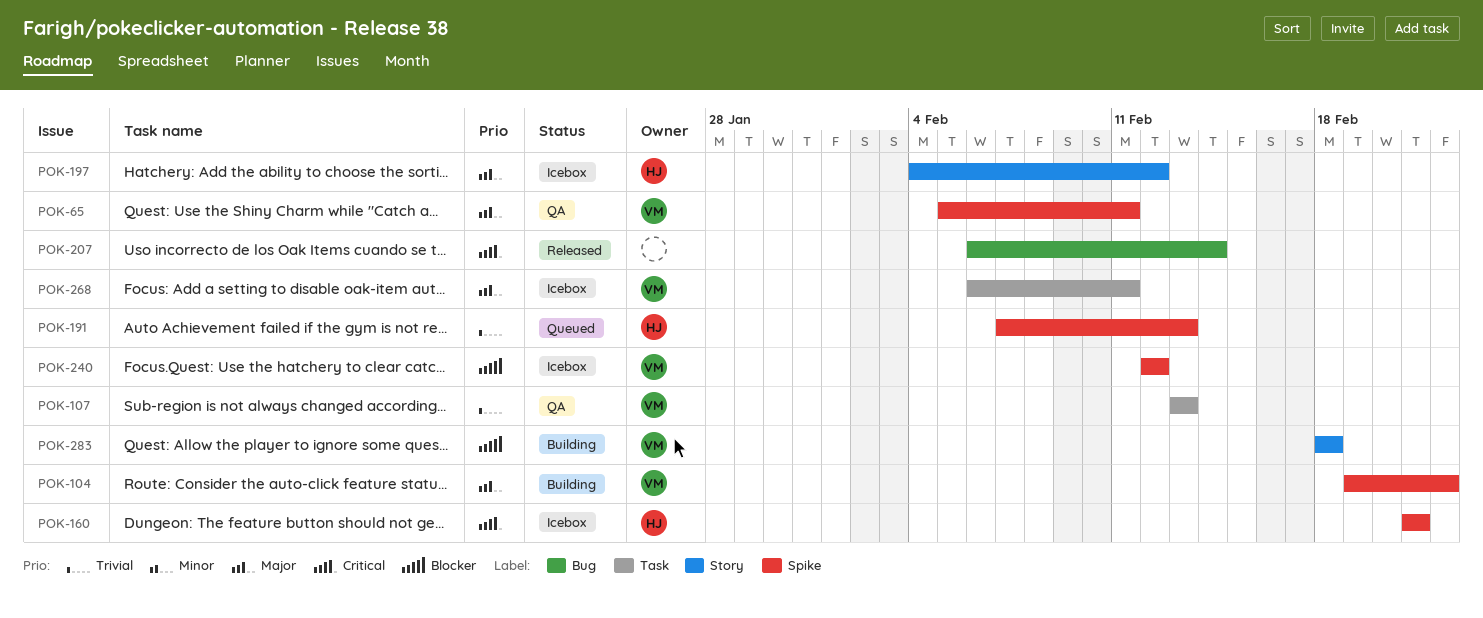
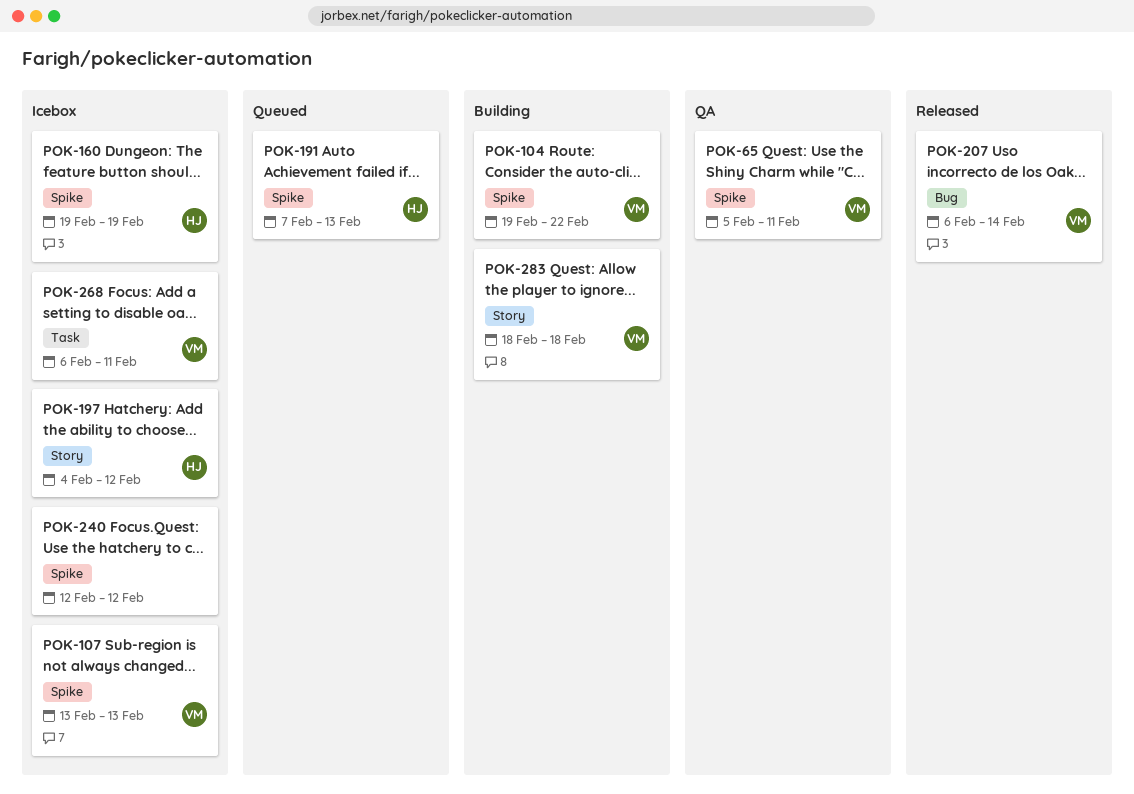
POK-107, status: QA -> Icebox
POK-107, label: Task -> Spike
POK-160, start: Feb 21 -> Feb 19
POK-160, due: Feb 21 -> Feb 19
POK-207, owner: none -> VM
POK-240, owner: VM -> none

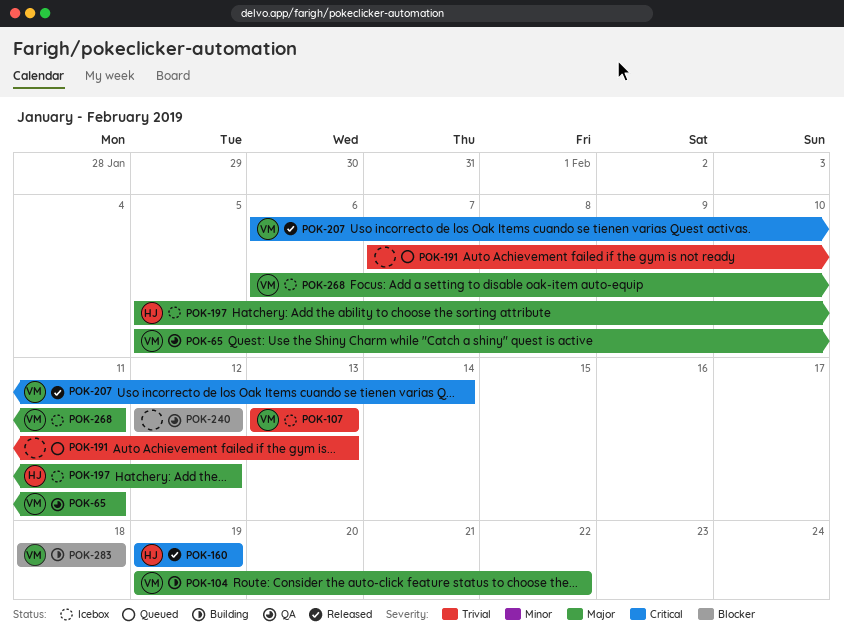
POK-160, status: Icebox -> Released
POK-191, owner: HJ -> none
POK-197, start: Feb 4 -> Feb 5
POK-240, status: Icebox -> QA

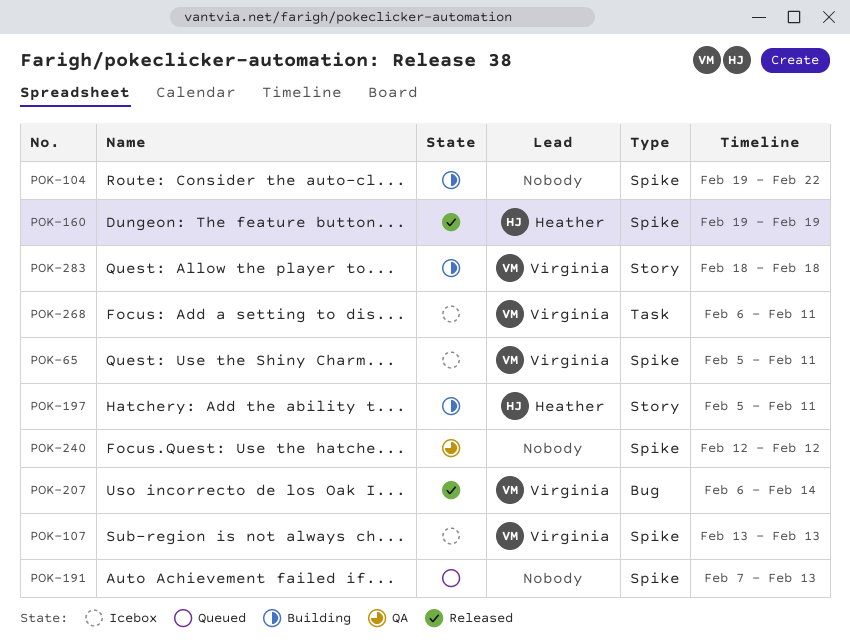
POK-65, status: QA -> Icebox
POK-104, owner: Virginia -> none
POK-197, status: Icebox -> Building
POK-197, due: Feb 12 -> Feb 11

